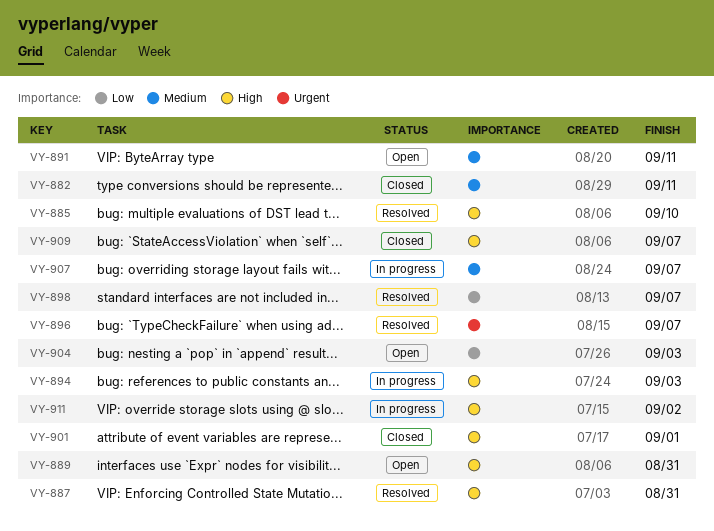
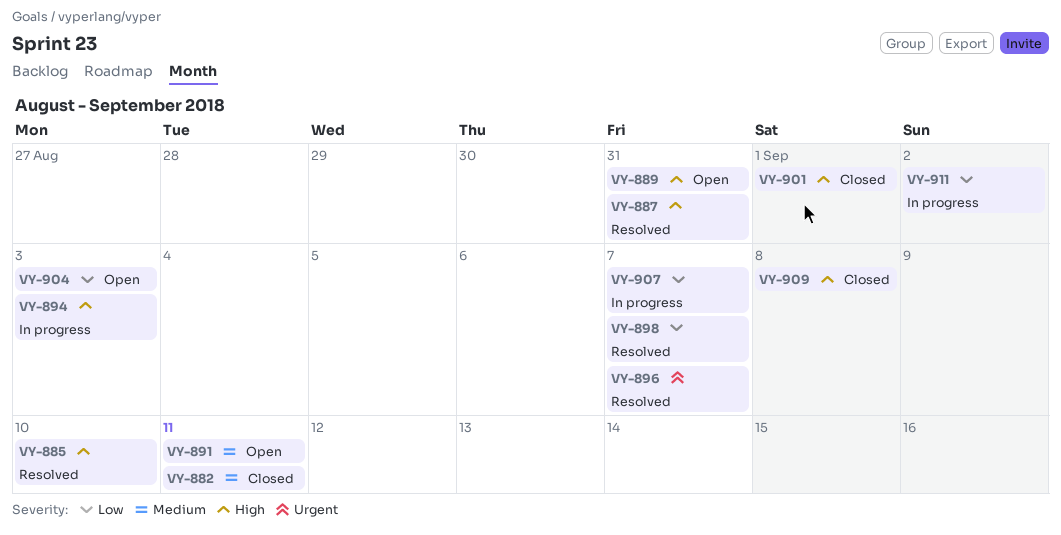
VY-907, priority: Medium -> Low
VY-909, due: Sep 7 -> Sep 8
VY-911, priority: High -> Low

